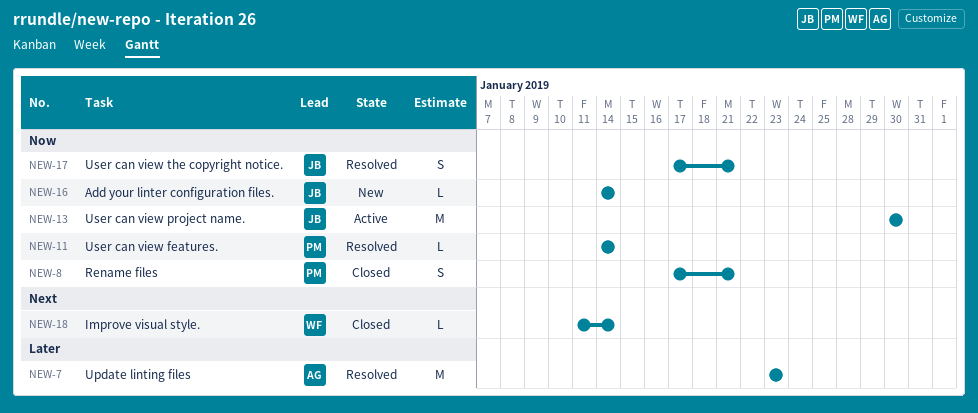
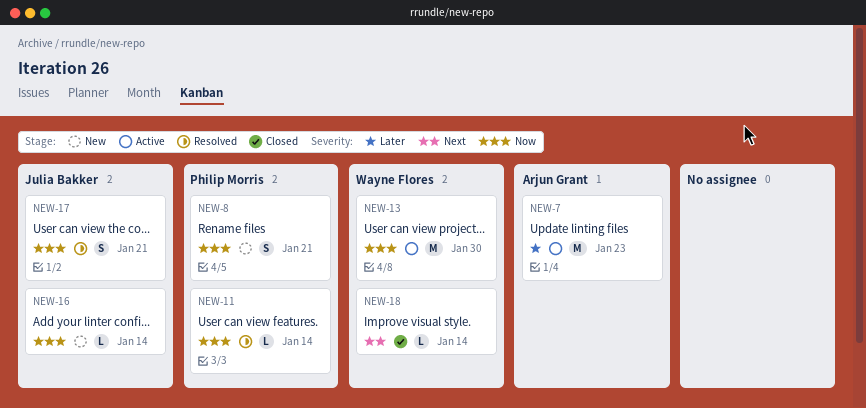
NEW-7, status: Resolved -> Active
NEW-8, status: Closed -> New
NEW-13, owner: Julia Bakker -> Wayne Flores

